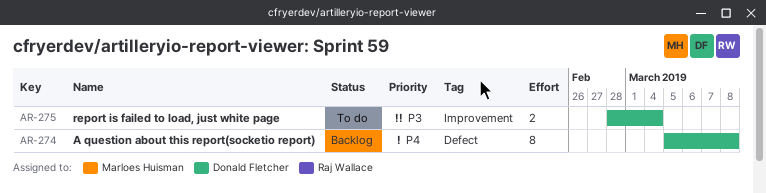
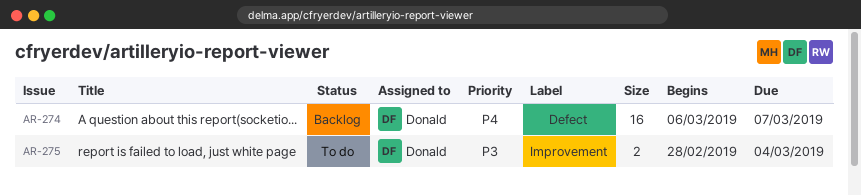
AR-274, estimate: 8 -> 16
AR-274, start: Mar 5 -> Mar 6
AR-274, due: Mar 8 -> Mar 7

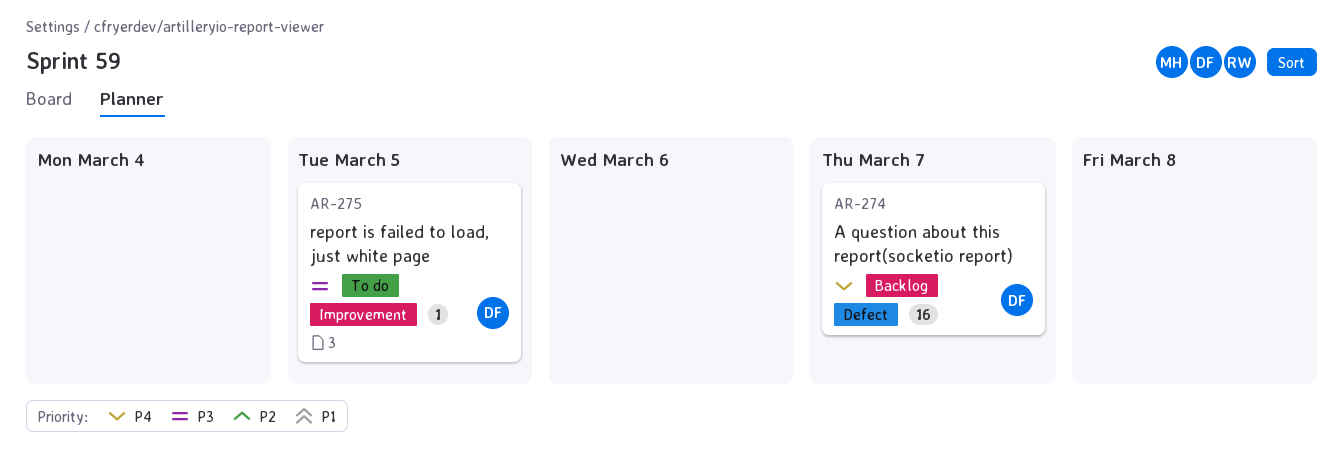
AR-275, estimate: 2 -> 1
AR-275, due: Mar 4 -> Mar 5

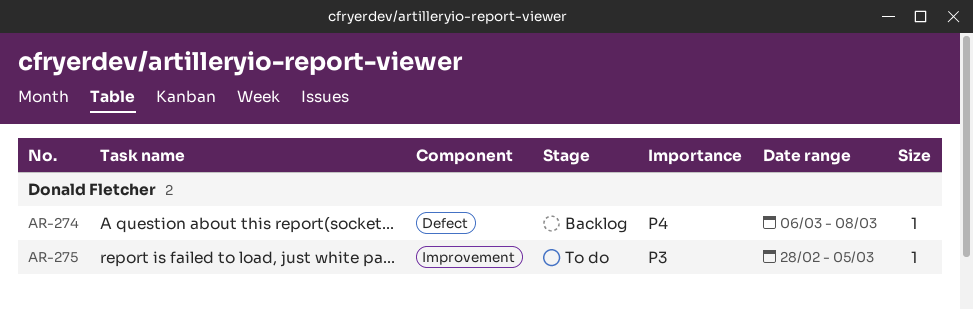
AR-274, estimate: 16 -> 1
AR-274, due: Mar 7 -> Mar 8

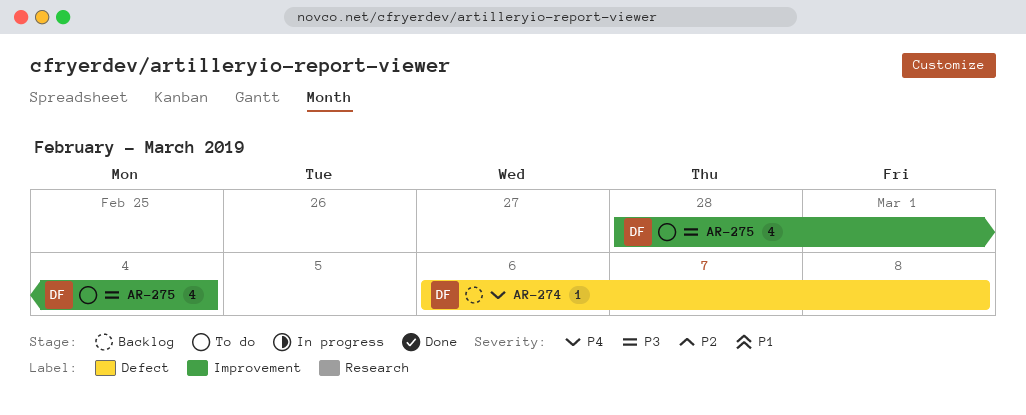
AR-275, estimate: 1 -> 4
AR-275, due: Mar 5 -> Mar 4

